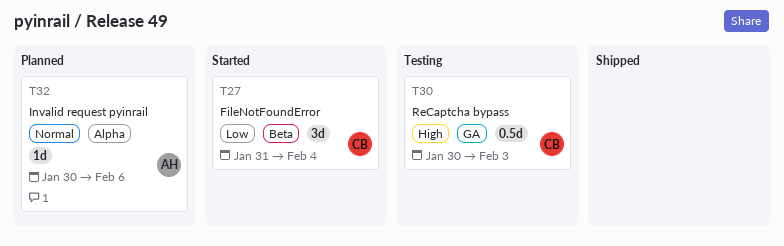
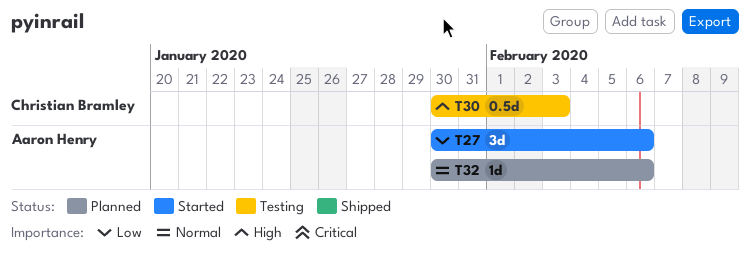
T27, owner: Christian Bramley -> Aaron Henry
T27, start: Jan 31 -> Jan 30
T27, due: Feb 4 -> Feb 6

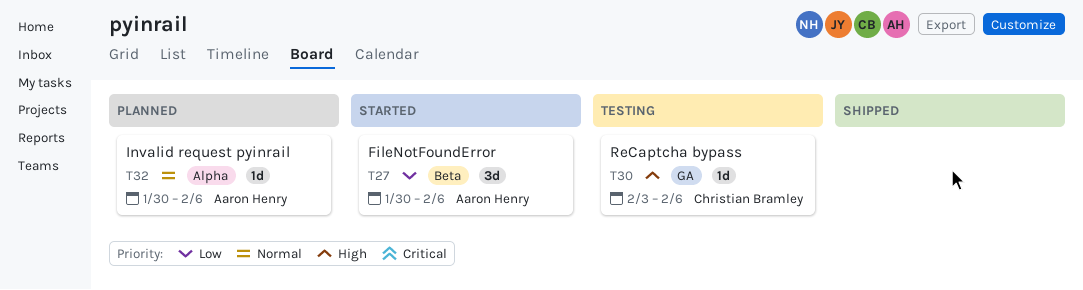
T30, estimate: 0.5d -> 1d
T30, start: Jan 30 -> Feb 3
T30, due: Feb 3 -> Feb 6

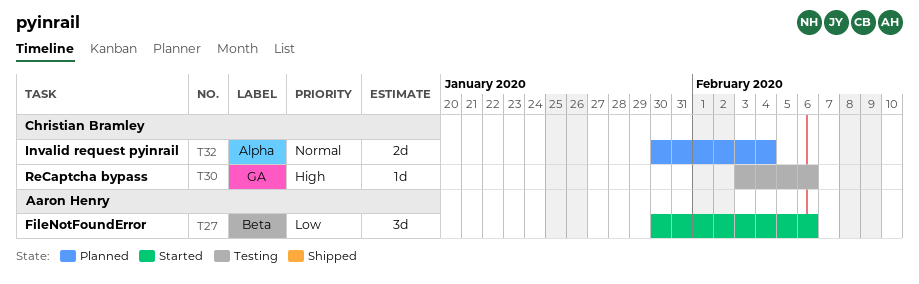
T32, owner: Aaron Henry -> Christian Bramley
T32, estimate: 1d -> 2d
T32, due: Feb 6 -> Feb 4

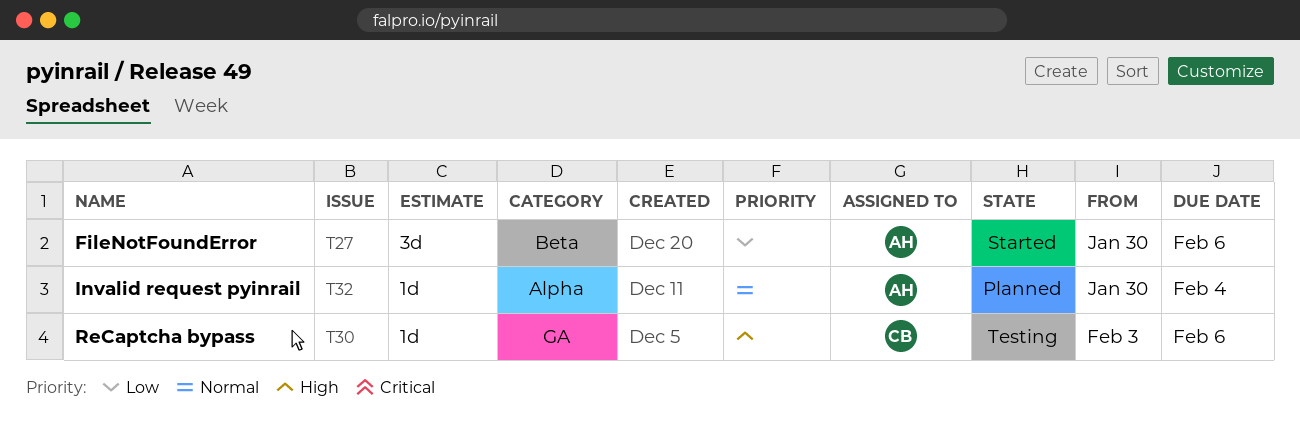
T32, owner: Christian Bramley -> Aaron Henry
T32, estimate: 2d -> 1d

